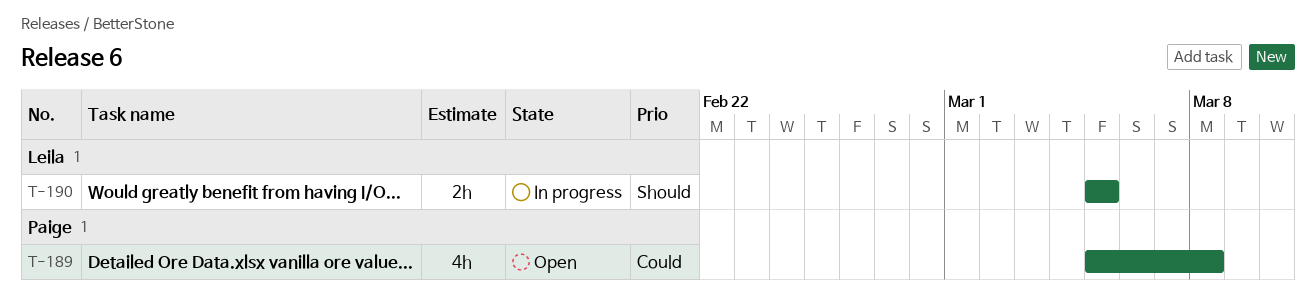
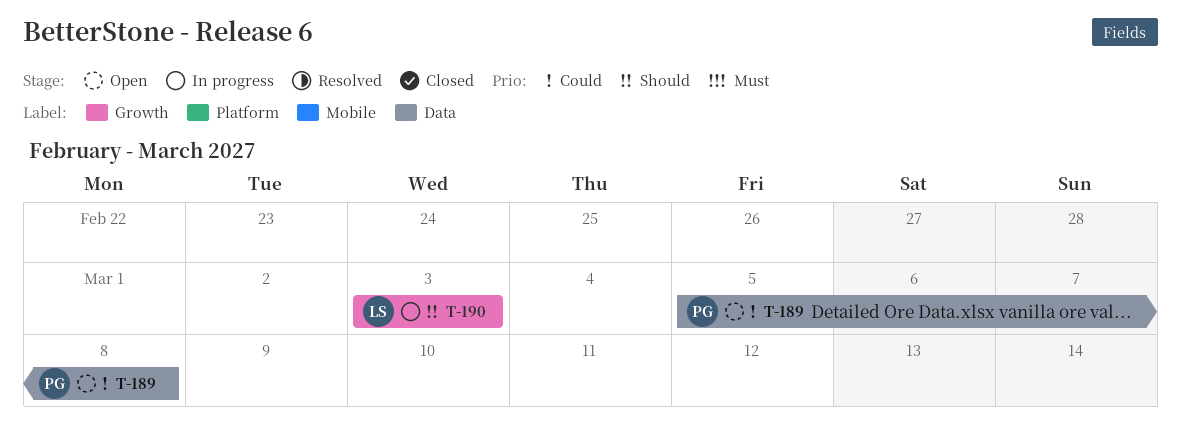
T-190, start: Mar 5 -> Mar 3
T-190, due: Mar 5 -> Mar 3

